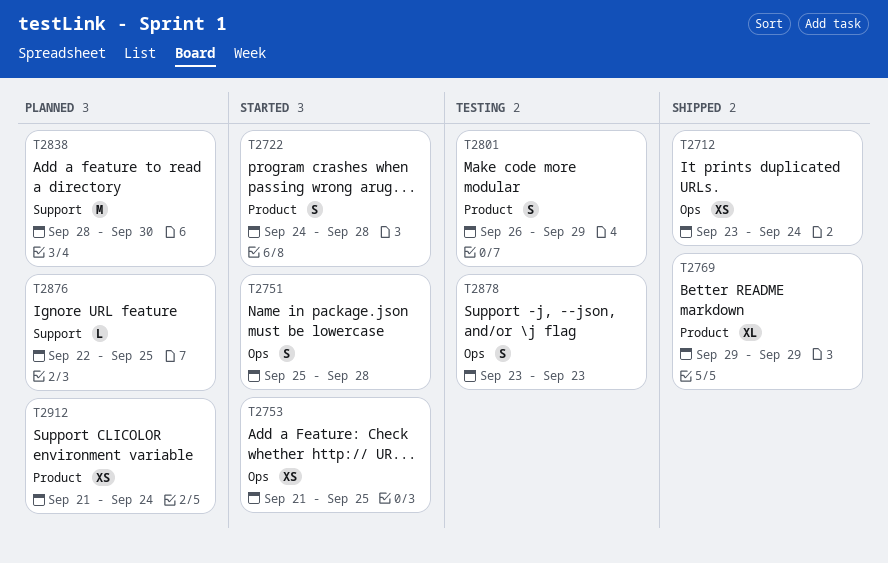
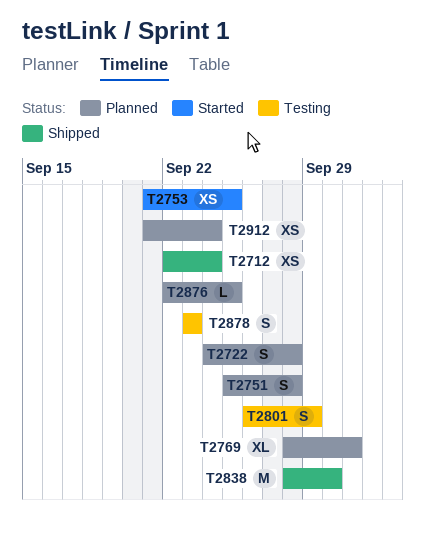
T2712, start: Sep 23 -> Sep 22
T2722, status: Started -> Planned
T2751, status: Started -> Planned
T2769, status: Shipped -> Planned
T2769, start: Sep 29 -> Sep 28
T2769, due: Sep 29 -> Oct 1
T2838, status: Planned -> Shipped

